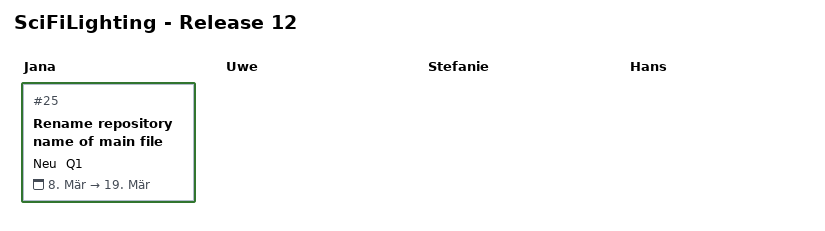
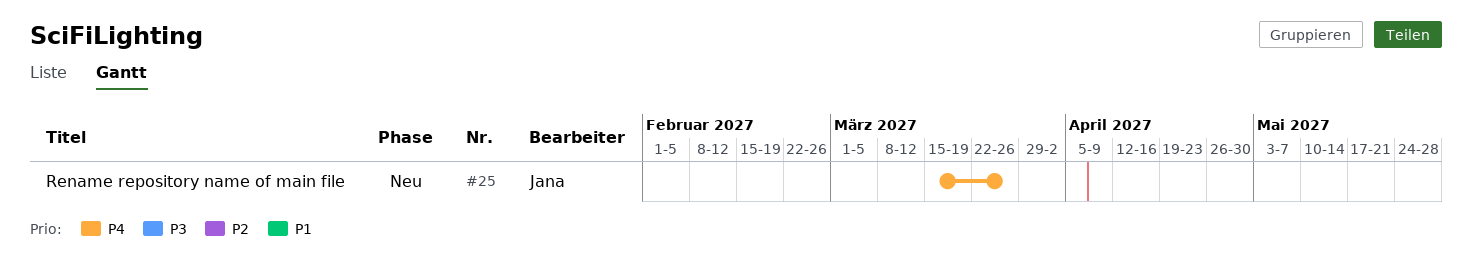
#25, start: Mar 8 -> Mar 15
#25, due: Mar 19 -> Mar 26

